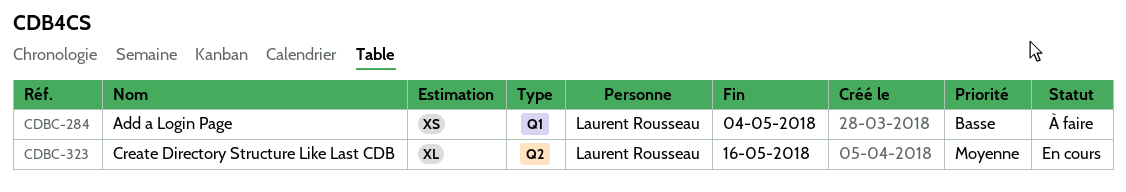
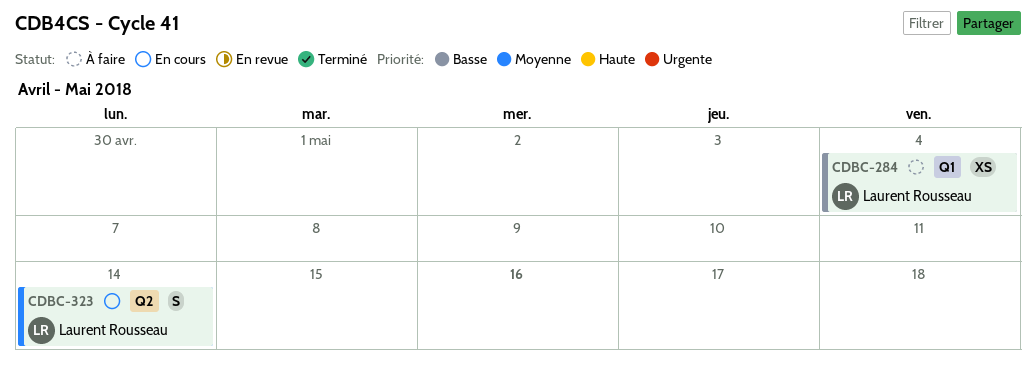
CDBC-323, estimate: XL -> S
CDBC-323, due: May 16 -> May 14

